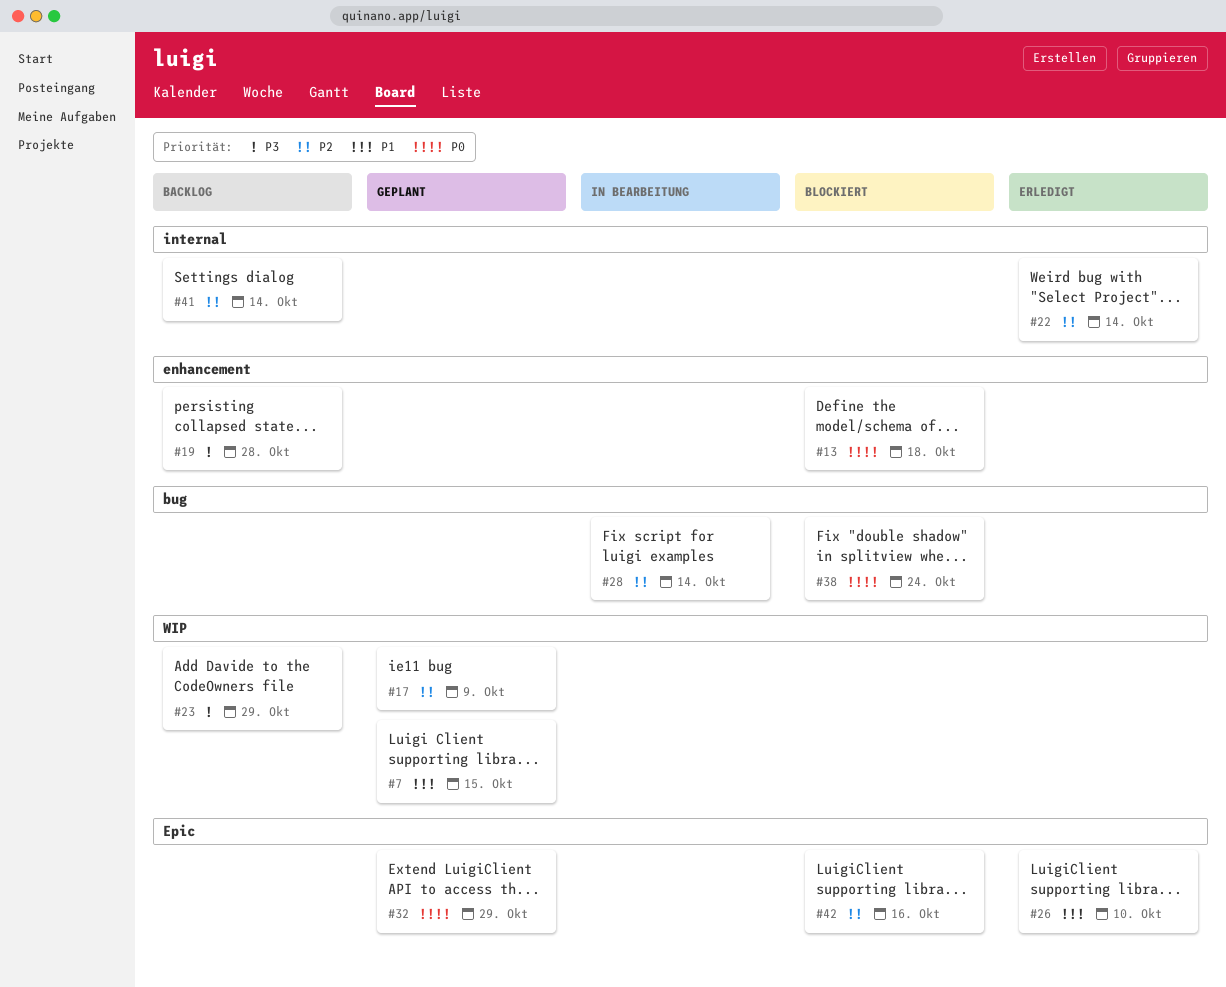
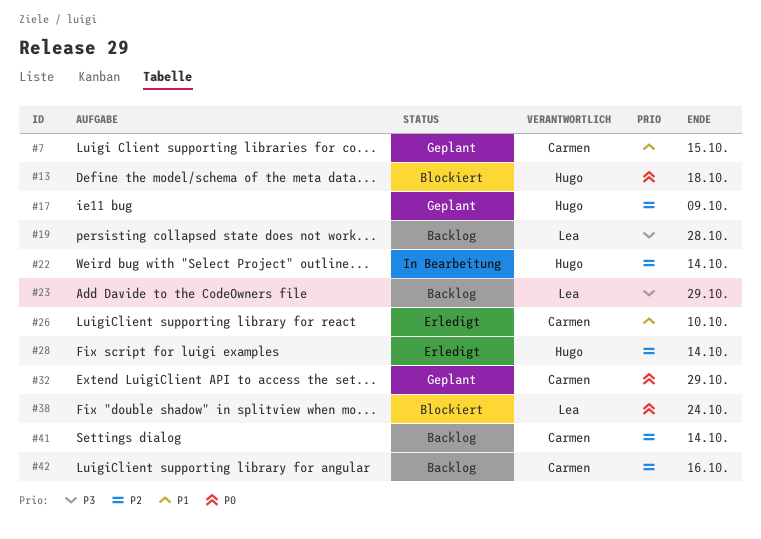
#22, status: Erledigt -> In Bearbeitung
#28, status: In Bearbeitung -> Erledigt
#42, status: Blockiert -> Backlog

